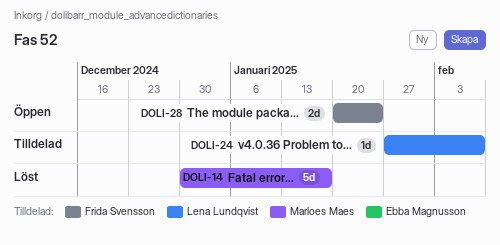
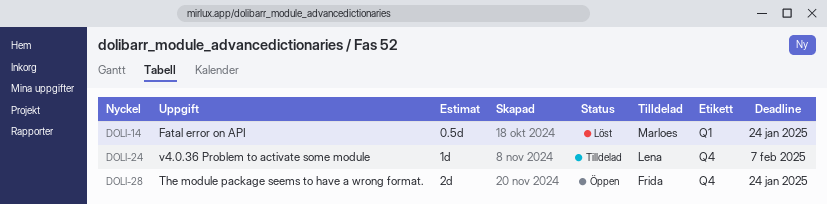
DOLI-14, estimate: 5d -> 0.5d
DOLI-14, due: Jan 17 -> Jan 24

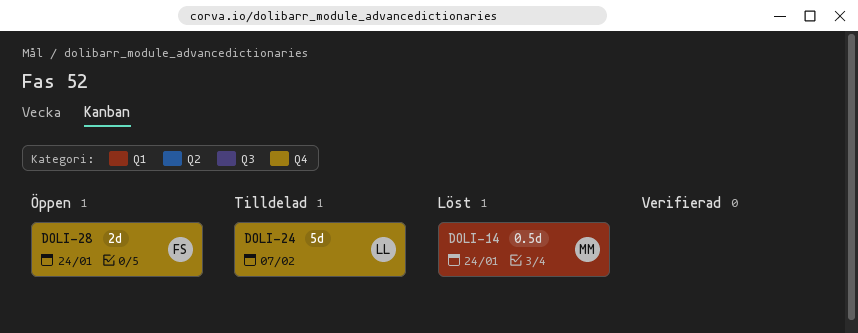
DOLI-24, estimate: 1d -> 5d

